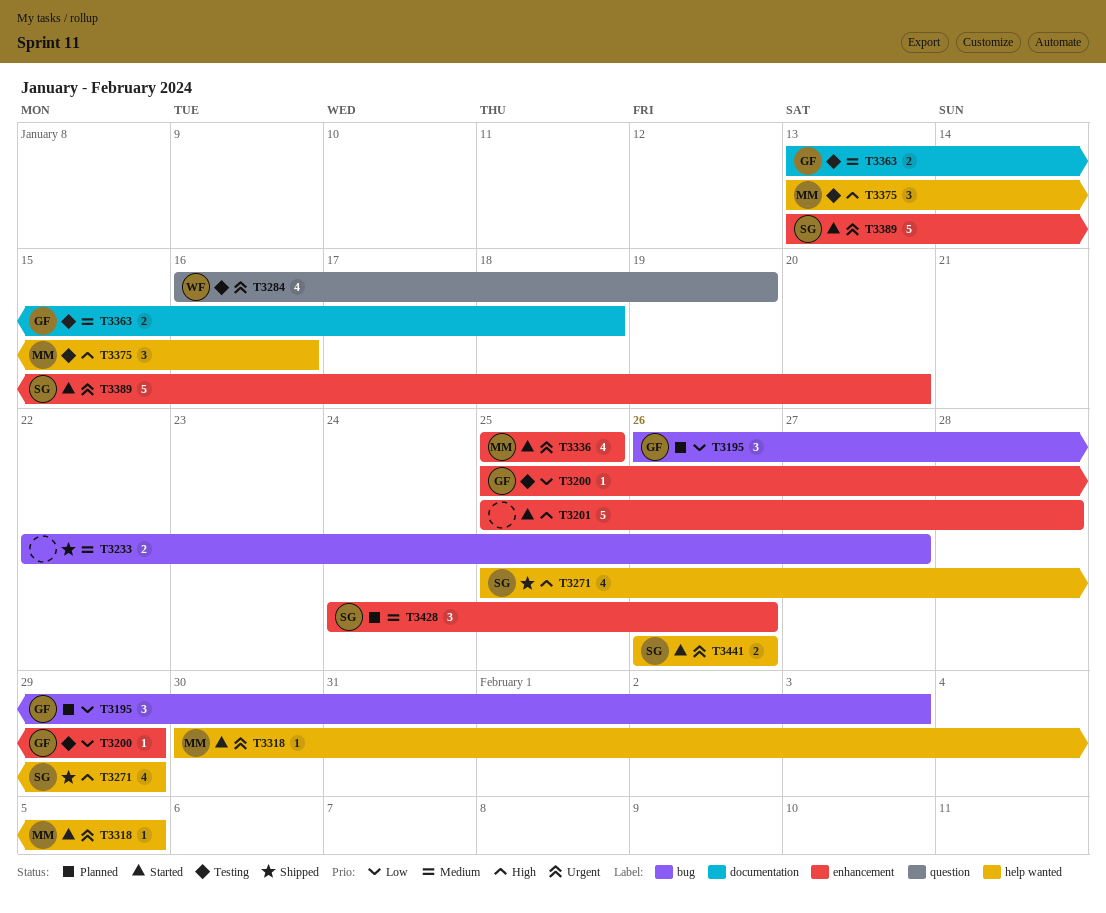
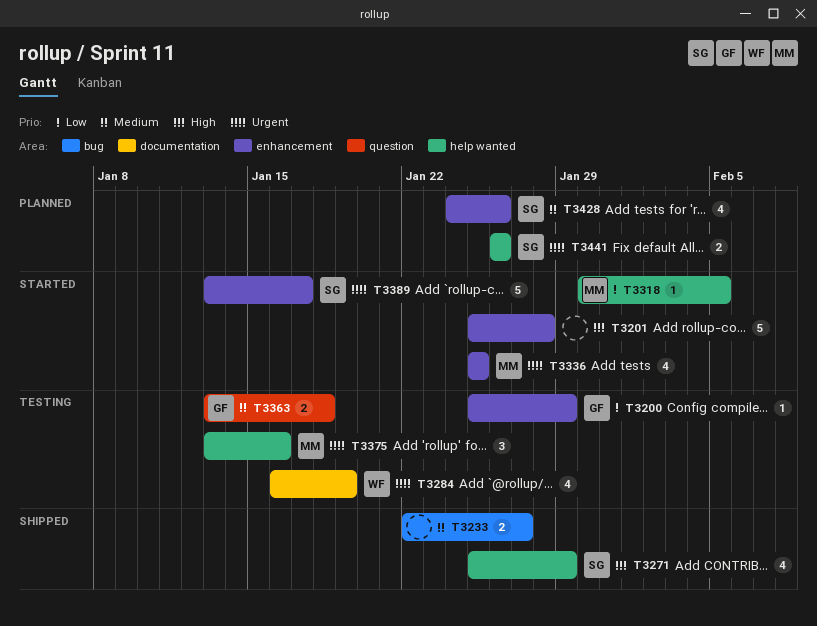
T3195: present -> none
T3284, label: question -> documentation
T3318, priority: Urgent -> Low
T3363, label: documentation -> question
T3375, priority: High -> Urgent
T3389, due: Jan 20 -> Jan 17
T3428, estimate: 3 -> 4
T3441, status: Started -> Planned

